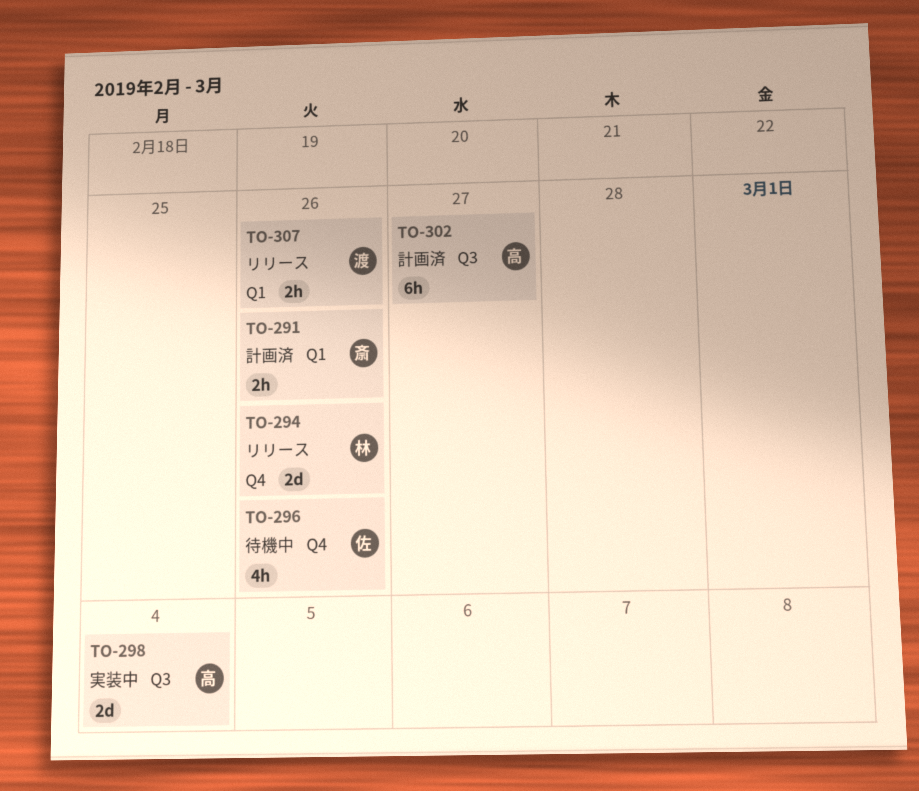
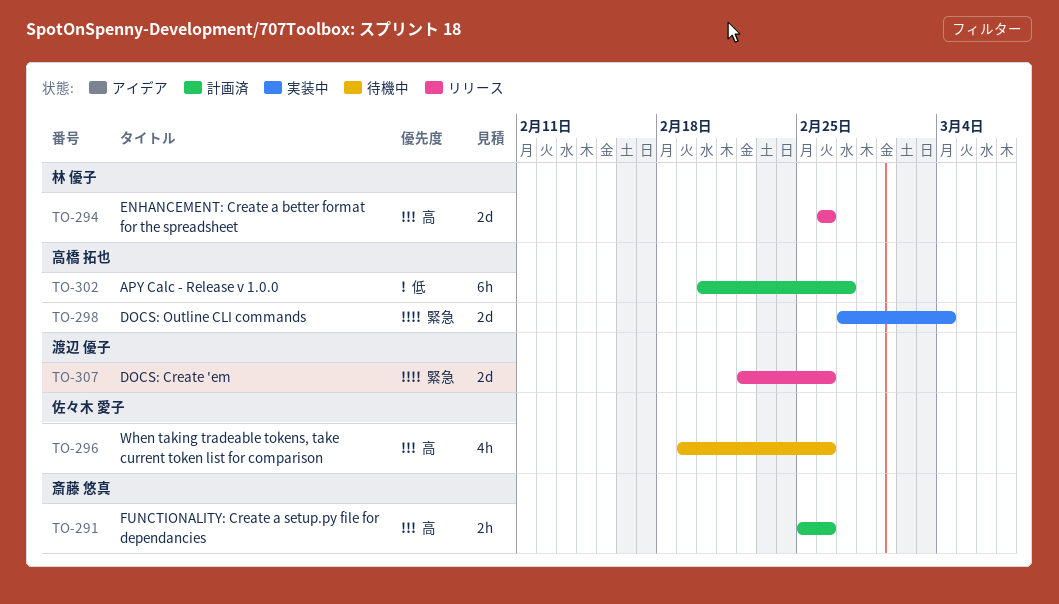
TO-307, estimate: 2h -> 2d

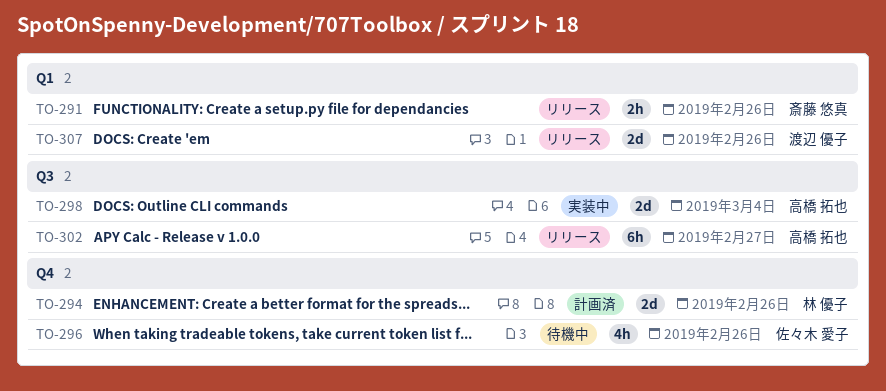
TO-291, status: 計画済 -> リリース
TO-294, status: リリース -> 計画済
TO-302, status: 計画済 -> リリース

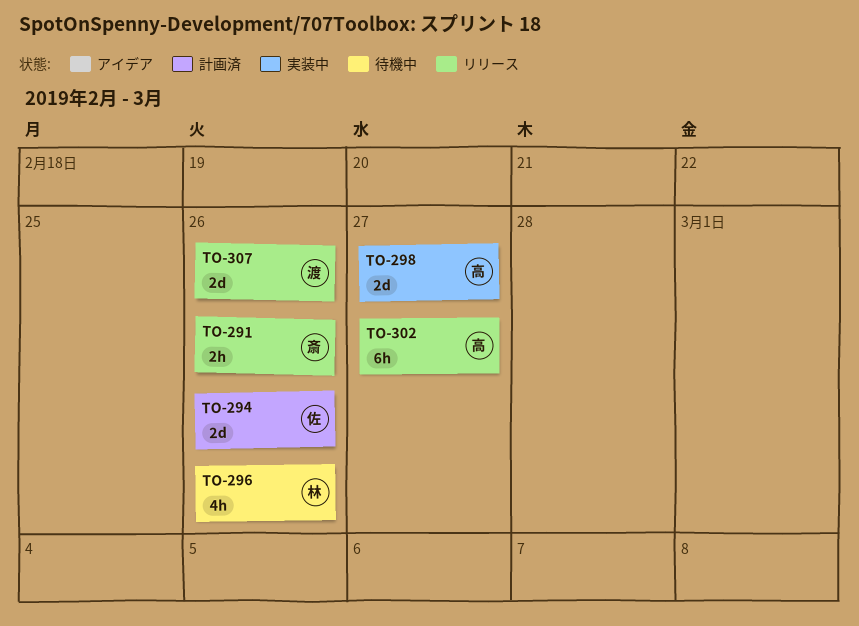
TO-294, owner: 林 優子 -> 佐々木 愛子
TO-296, owner: 佐々木 愛子 -> 林 優子
TO-298, due: Mar 4 -> Feb 27

